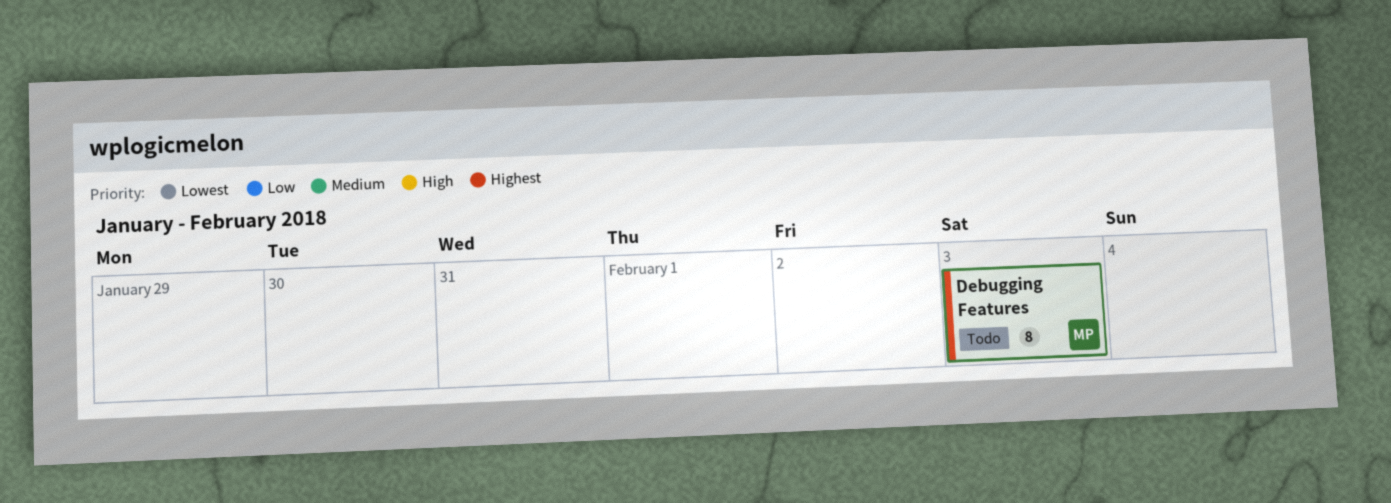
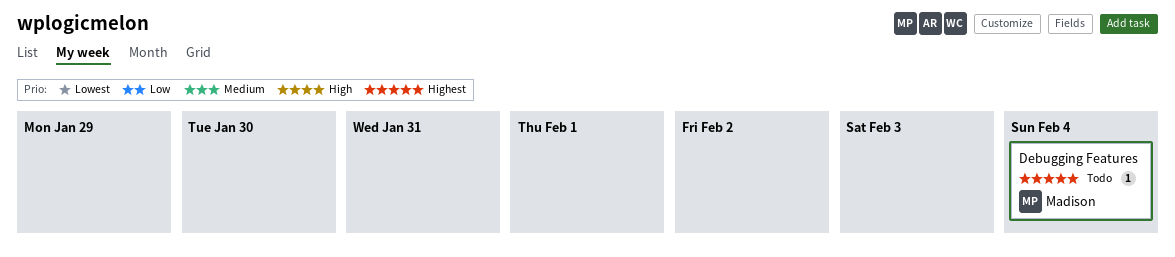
Debugging Features, estimate: 8 -> 1
Debugging Features, due: Feb 3 -> Feb 4

